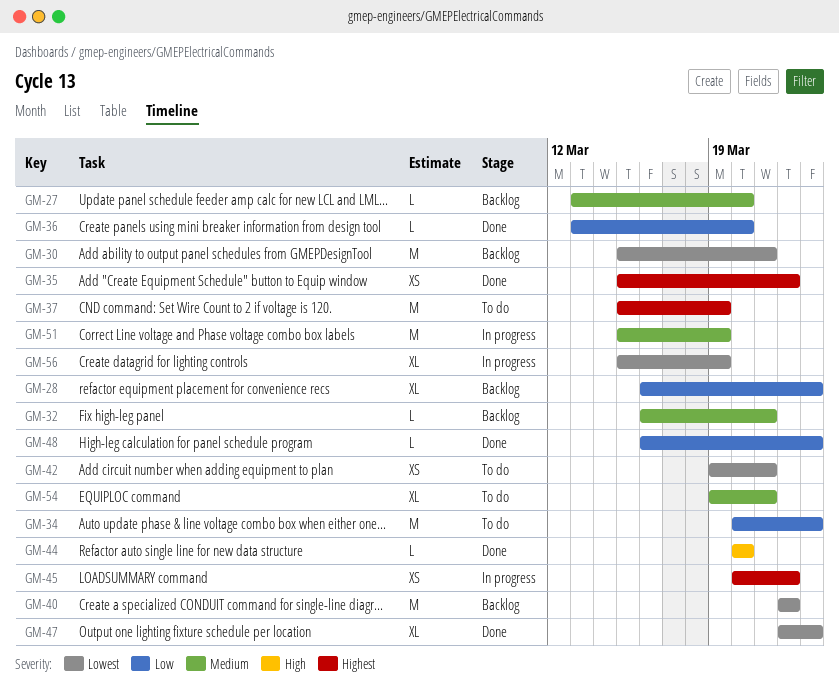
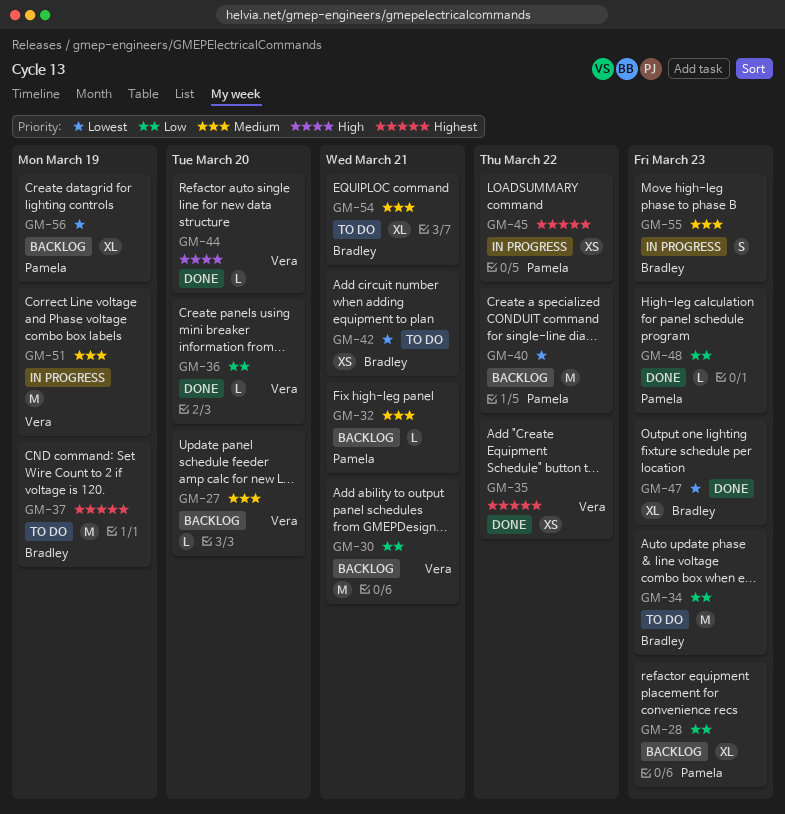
GM-30, priority: Lowest -> Low
GM-55: none -> present
GM-56, status: In progress -> Backlog

